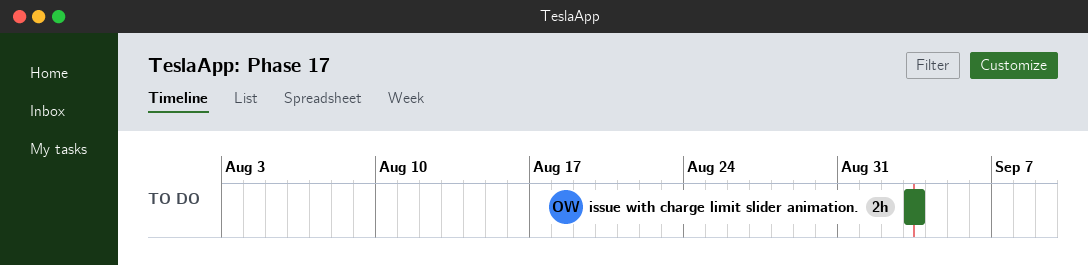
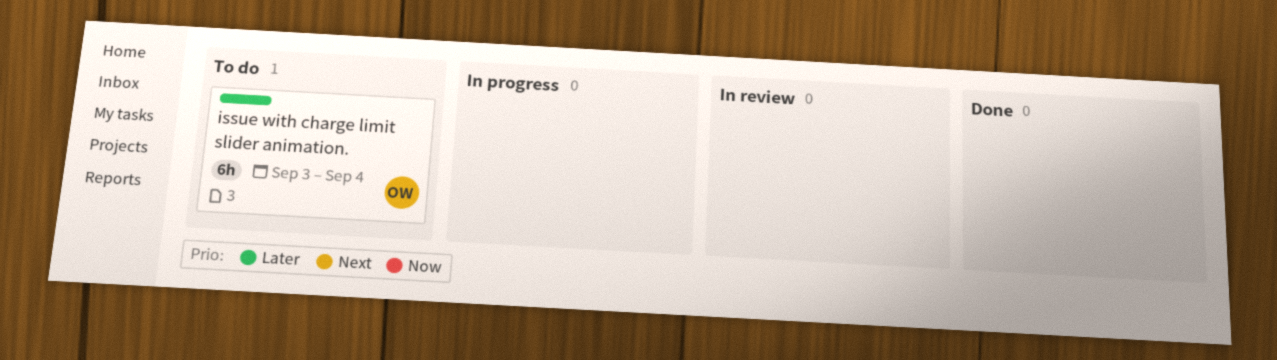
issue with charge limit slider animation., estimate: 2h -> 6h
issue with charge limit slider animation., due: Sep 3 -> Sep 4

